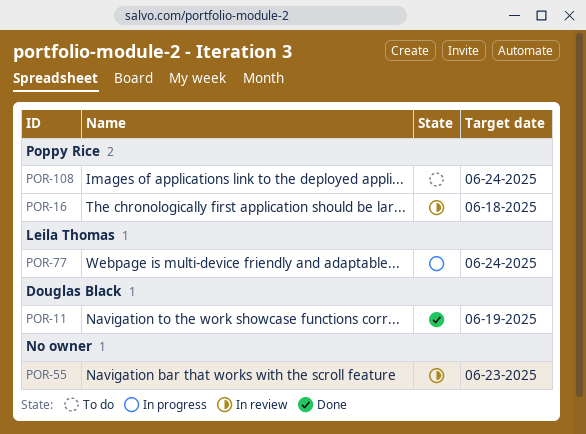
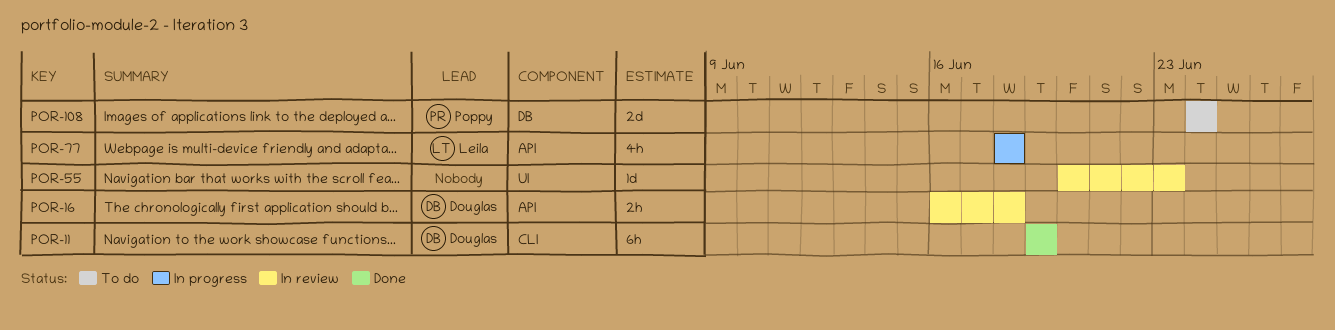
POR-16, owner: Poppy Rice -> Douglas Black
POR-77, due: Jun 24 -> Jun 18

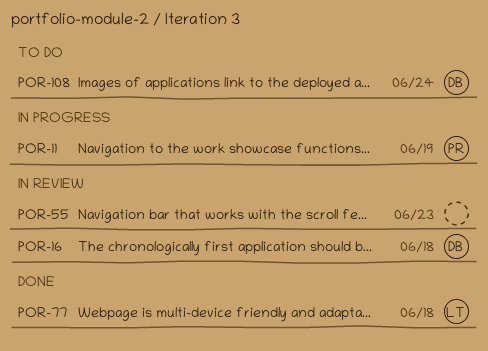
POR-11, status: Done -> In progress
POR-11, owner: Douglas -> Poppy
POR-77, status: In progress -> Done
POR-108, owner: Poppy -> Douglas

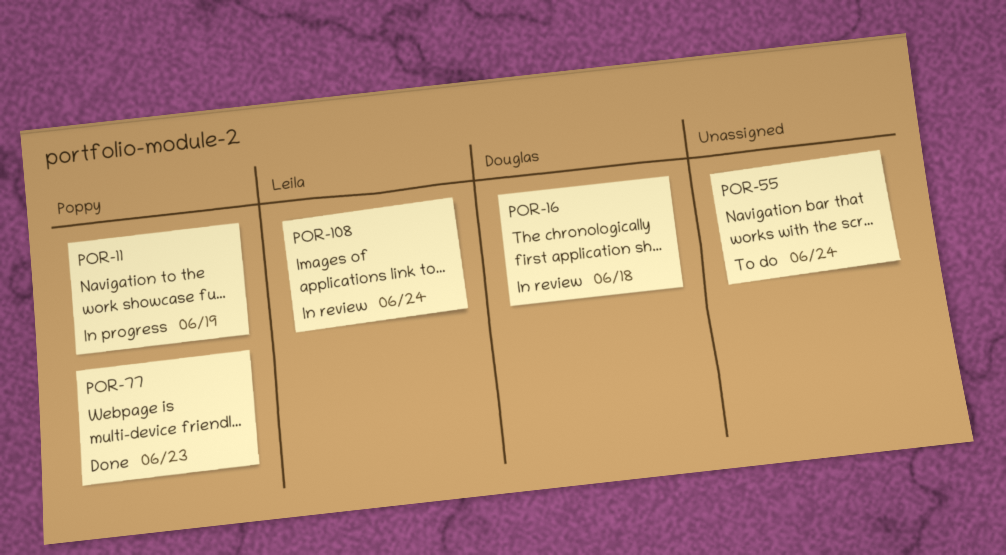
POR-55, status: In review -> To do
POR-55, due: Jun 23 -> Jun 24
POR-77, owner: Leila -> Poppy
POR-77, due: Jun 18 -> Jun 23
POR-108, status: To do -> In review
POR-108, owner: Douglas -> Leila

